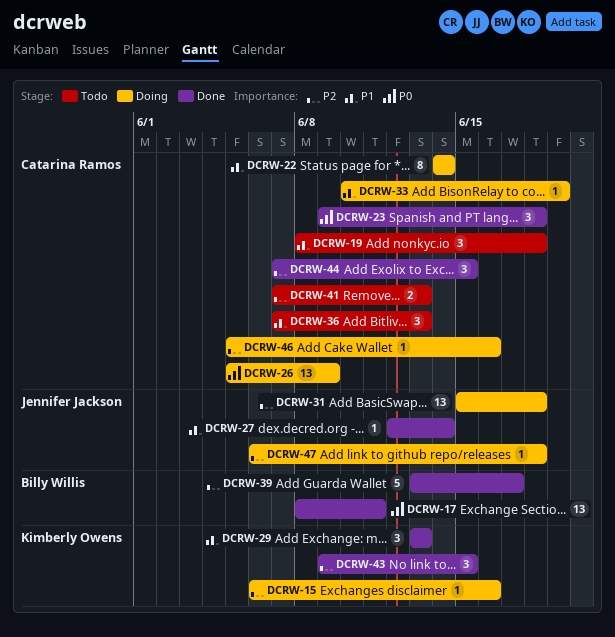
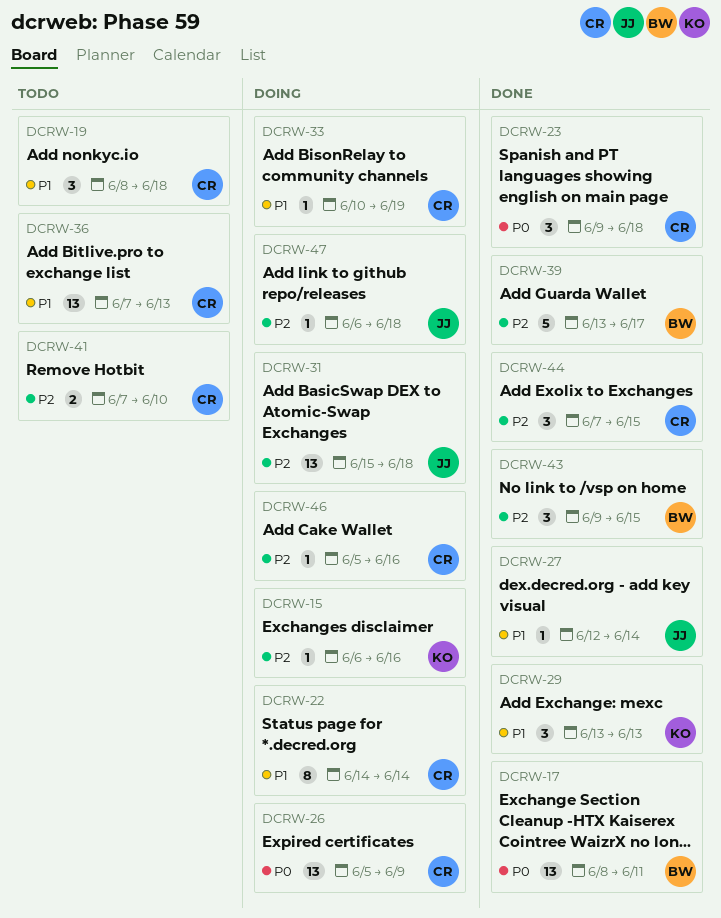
DCRW-36, estimate: 3 -> 13
DCRW-41, due: Jun 13 -> Jun 10
DCRW-43, owner: Kimberly Owens -> Billy Willis

